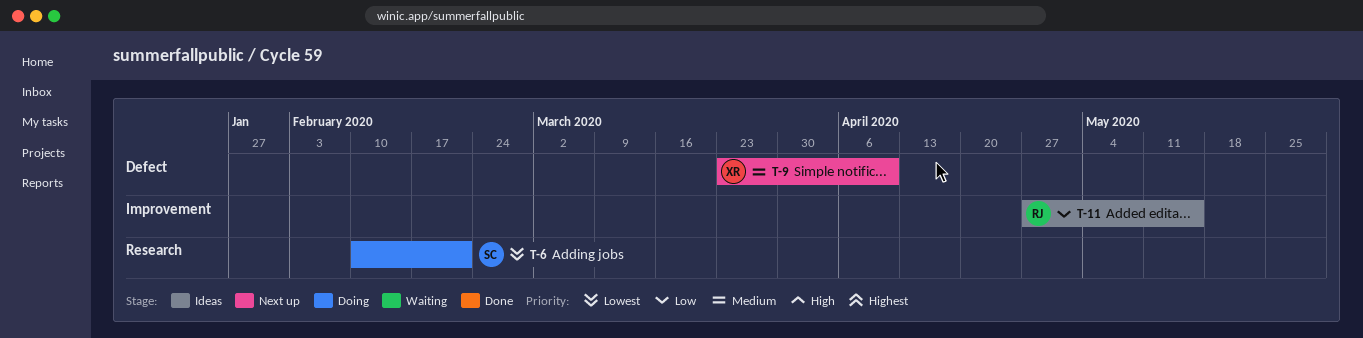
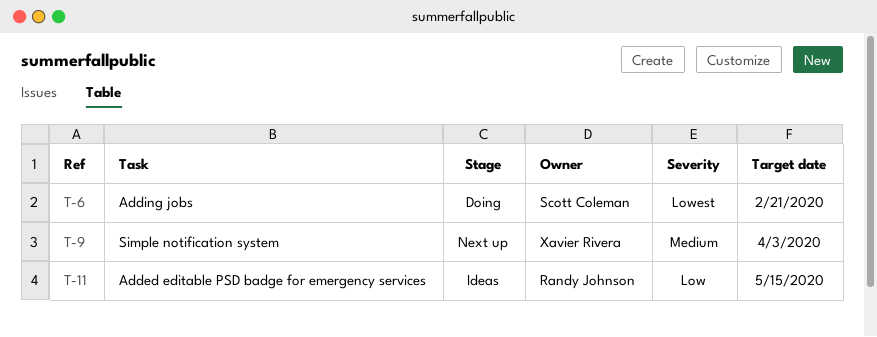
T-9, due: Apr 10 -> Apr 3

